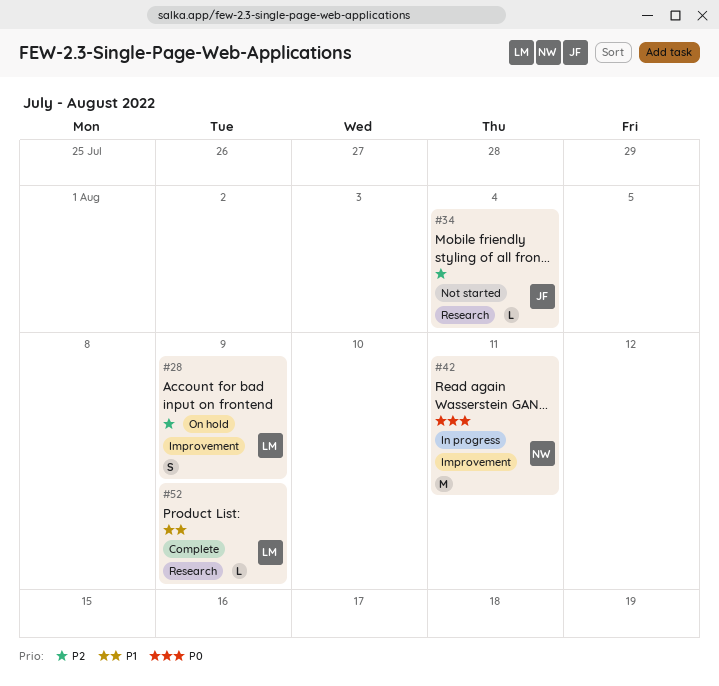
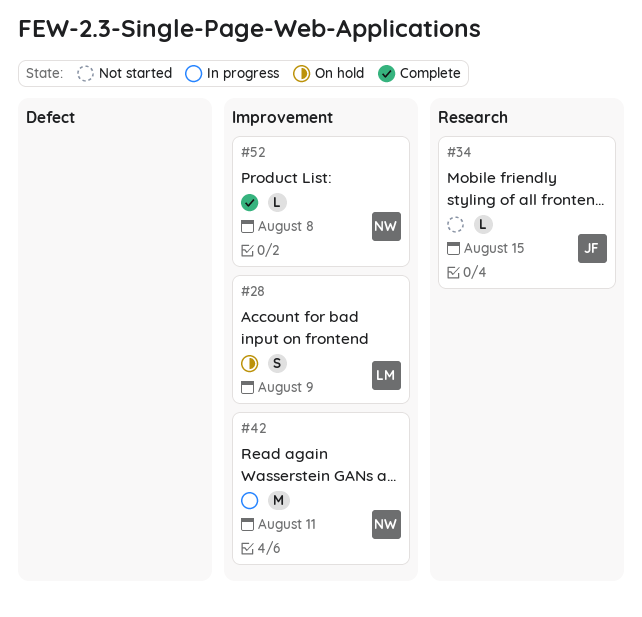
#34, due: Aug 4 -> Aug 15
#52, owner: LM -> NW
#52, label: Research -> Improvement
#52, due: Aug 9 -> Aug 8

